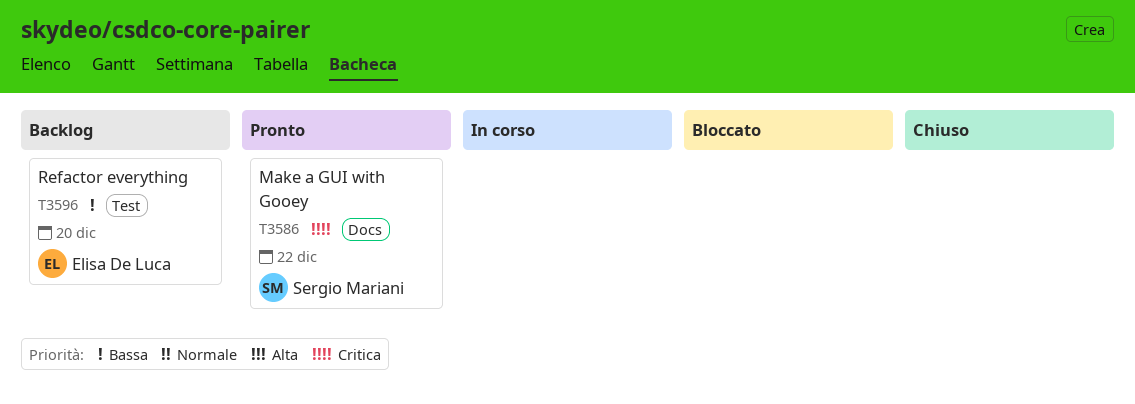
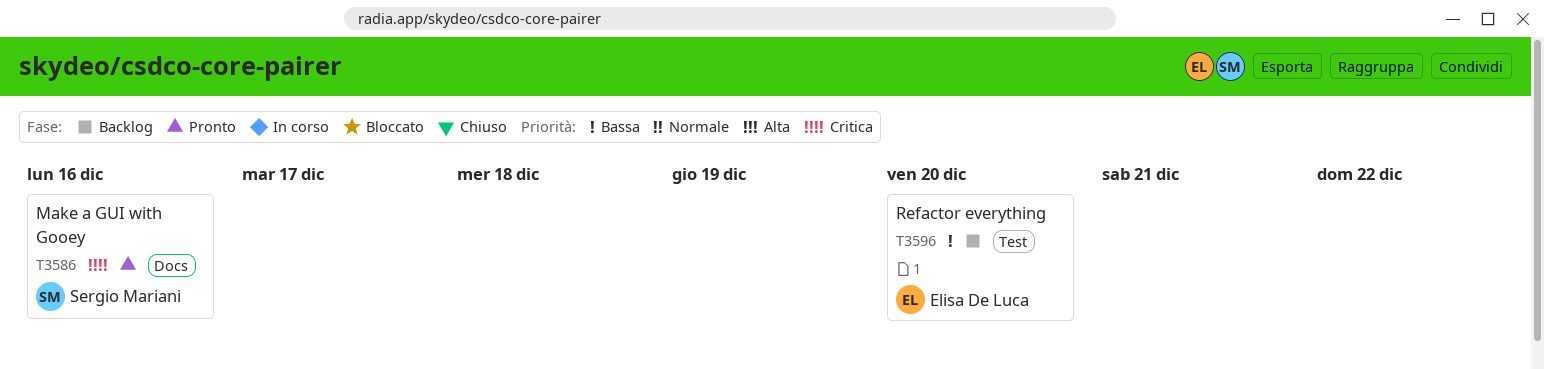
T3586, due: Dec 22 -> Dec 16

